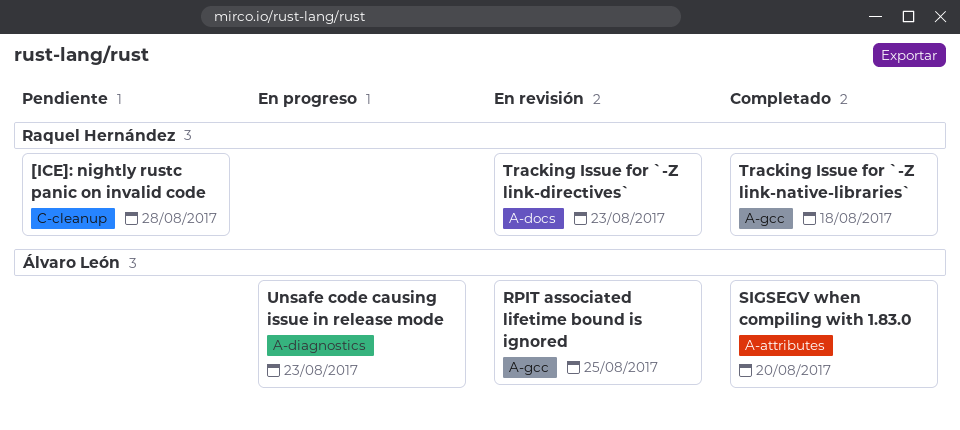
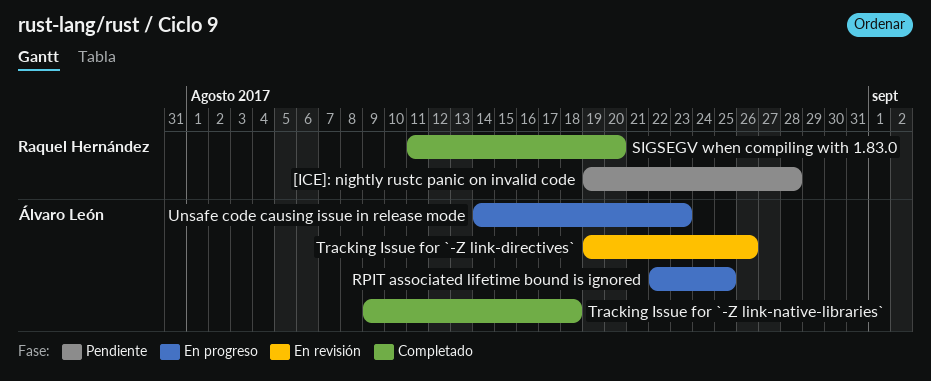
RPIT associated lifetime bound is ignored, status: En revisión -> En progreso
SIGSEGV when compiling with 1.83.0, owner: Álvaro León -> Raquel Hernández
Tracking Issue for `-Z link-directives`, owner: Raquel Hernández -> Álvaro León
Tracking Issue for `-Z link-directives`, due: Aug 23 -> Aug 26
Tracking Issue for `-Z link-native-libraries`, owner: Raquel Hernández -> Álvaro León

